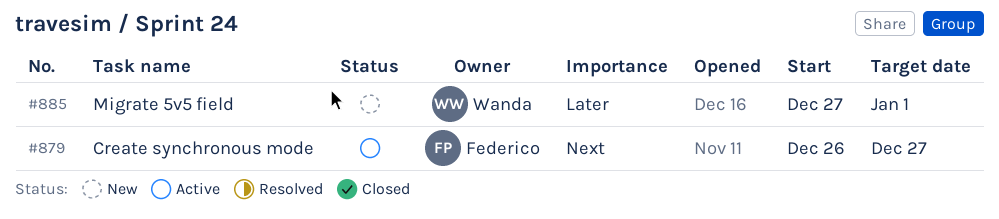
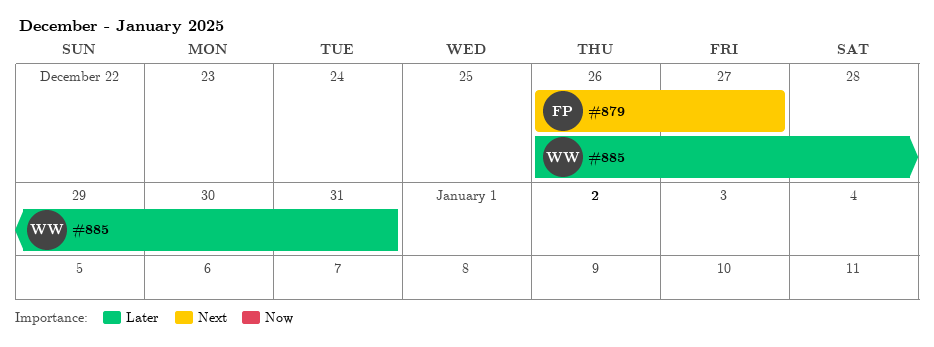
#885, start: Dec 27 -> Dec 26
#885, due: Jan 1 -> Dec 31

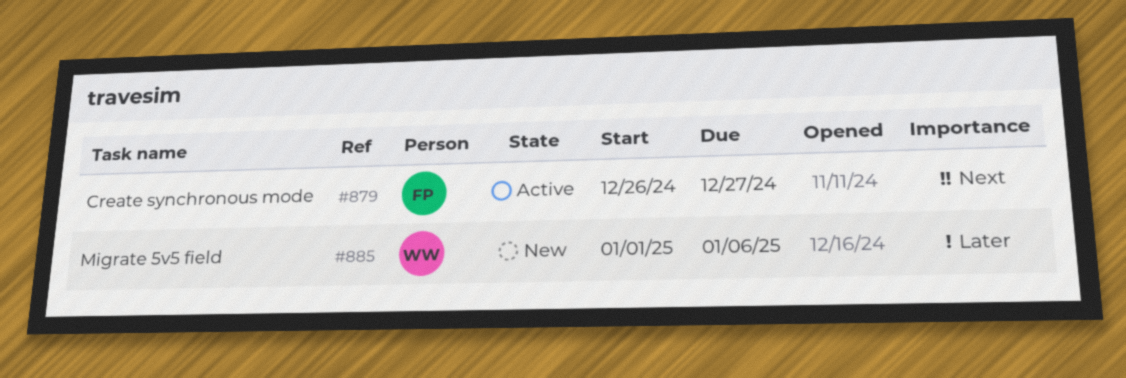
#885, start: Dec 26 -> Jan 1
#885, due: Dec 31 -> Jan 6

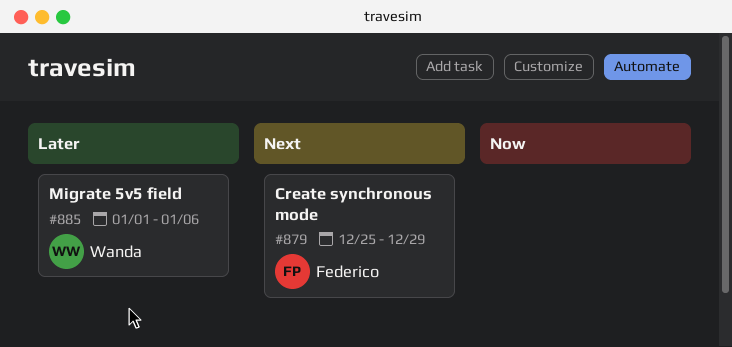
#879, start: Dec 26 -> Dec 25
#879, due: Dec 27 -> Dec 29

